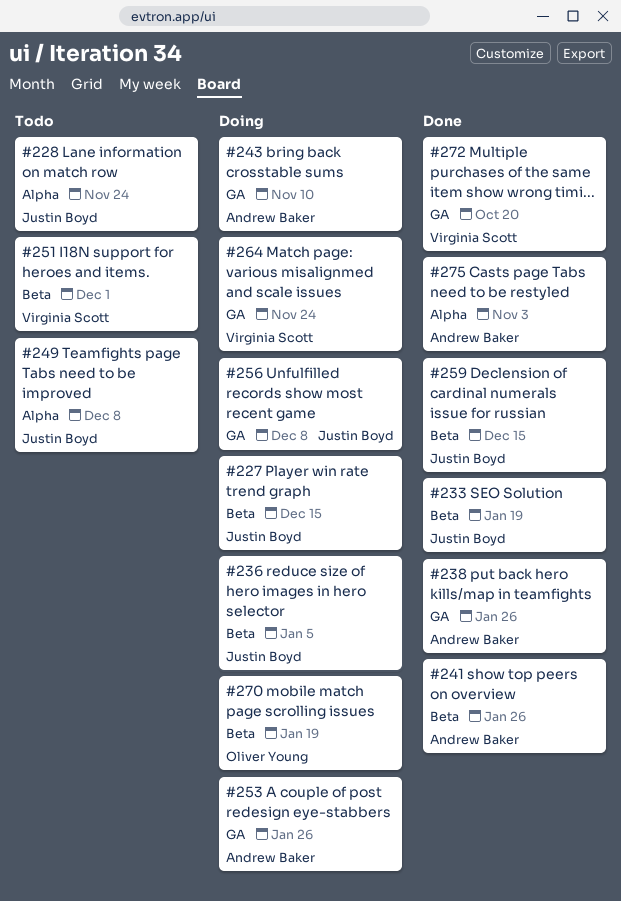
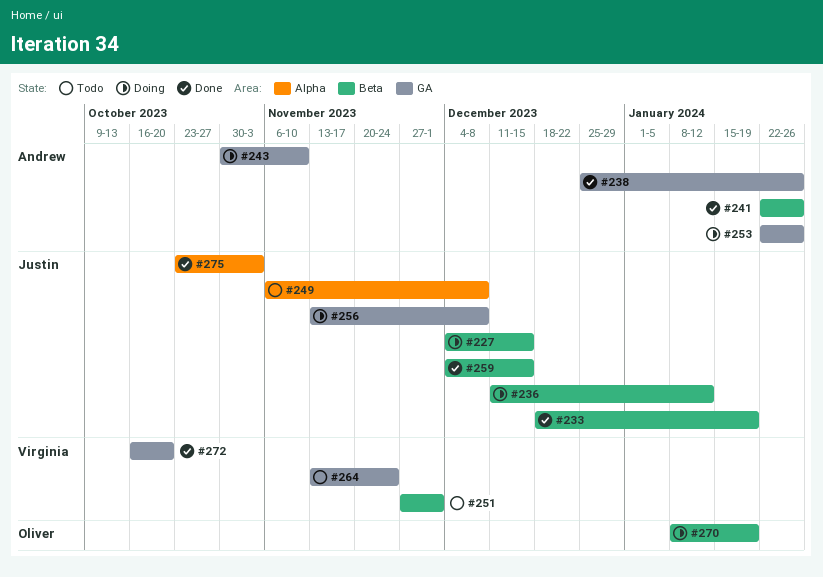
#228: present -> none
#236, due: Jan 5 -> Jan 12
#264, status: Doing -> Todo
#275, owner: Andrew Baker -> Justin Boyd

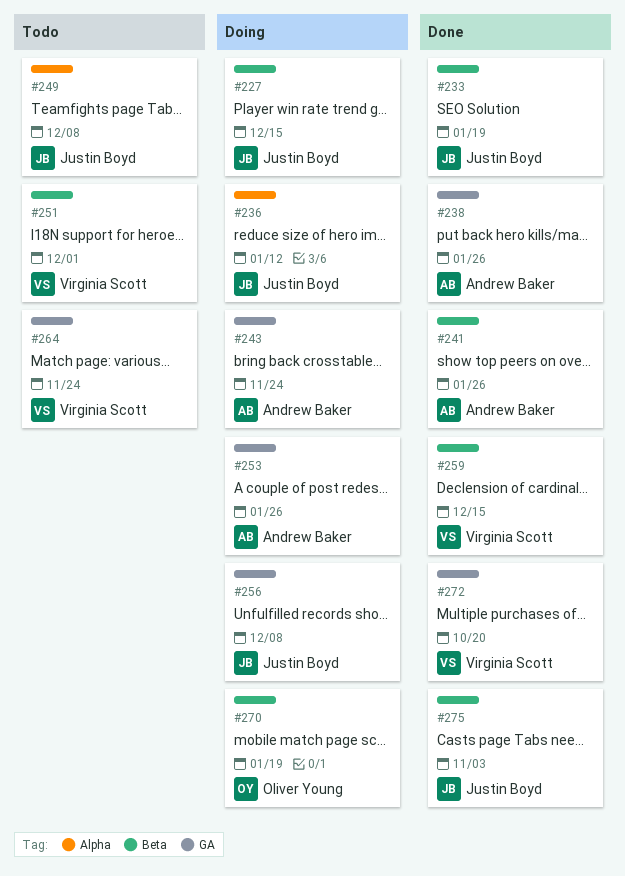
#236, label: Beta -> Alpha
#243, due: Nov 10 -> Nov 24
#259, owner: Justin Boyd -> Virginia Scott
#275, label: Alpha -> Beta

